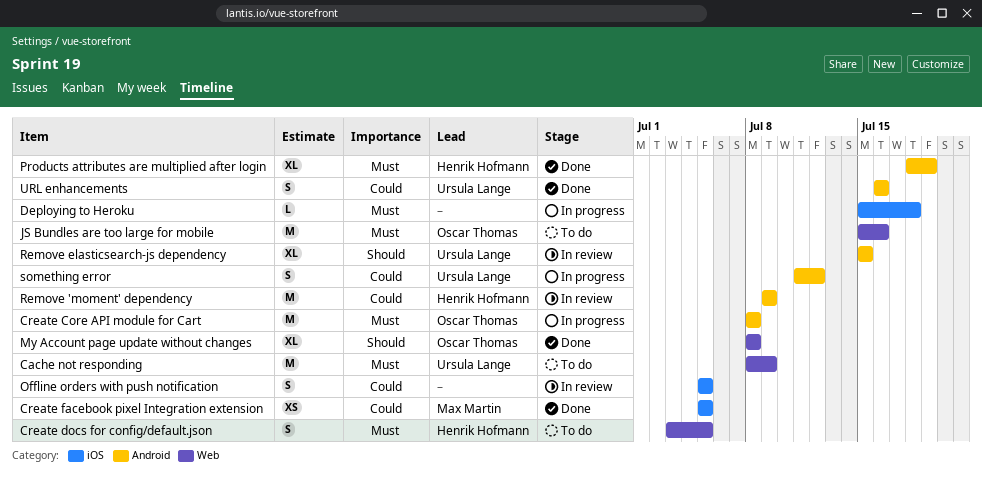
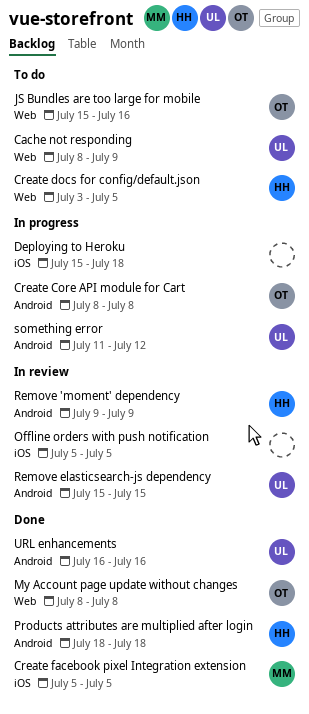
Products attributes are multiplied after login, due: Jul 19 -> Jul 18

